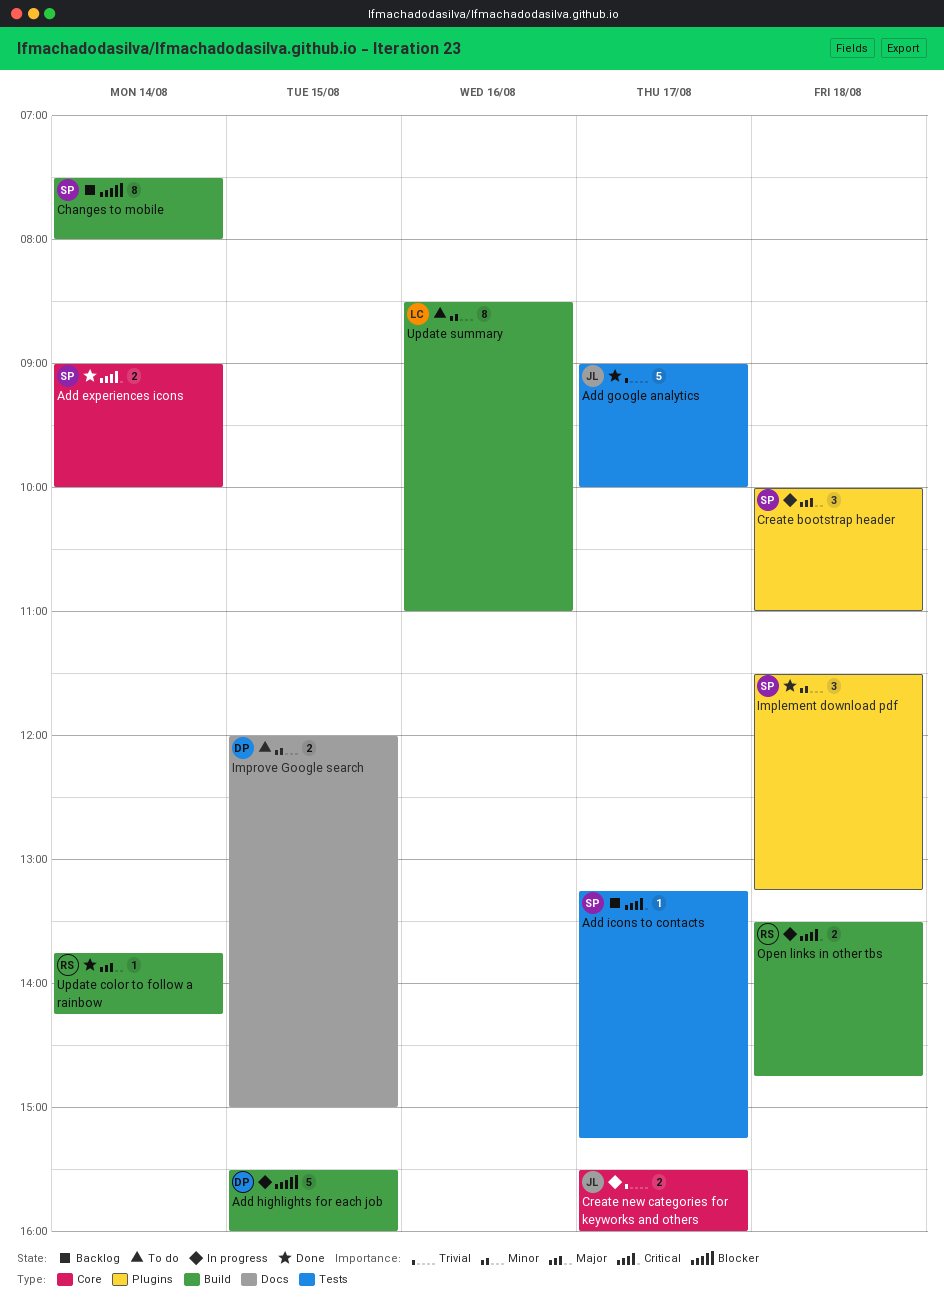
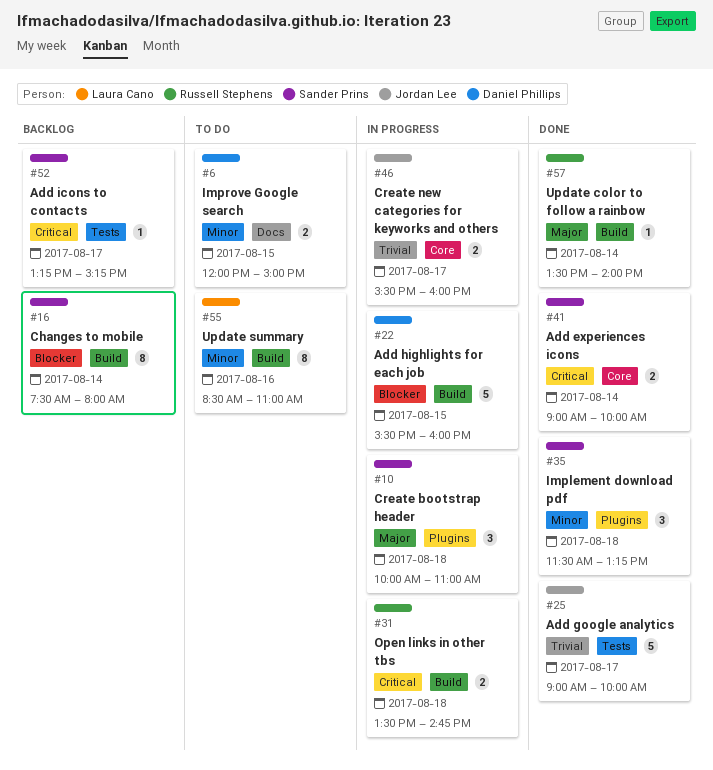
Update color to follow a rainbow, begins: 13:45 -> 13:30
Update color to follow a rainbow, ends: 14:15 -> 14:00

